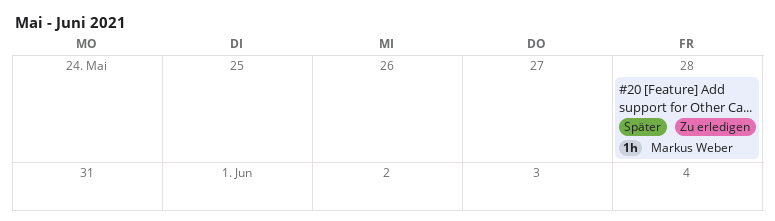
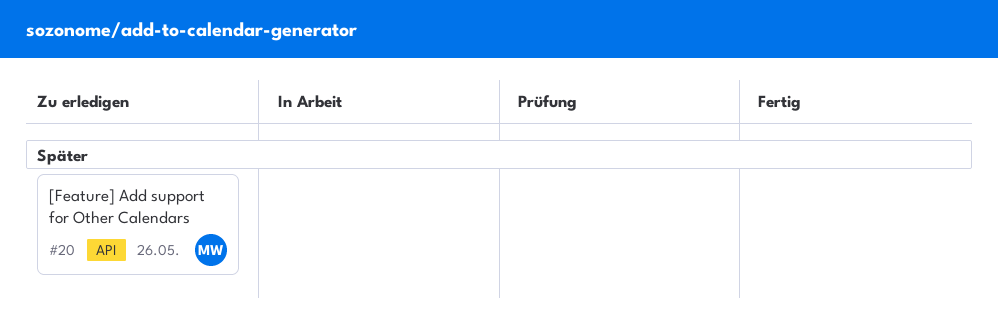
#20, due: May 28 -> May 26

